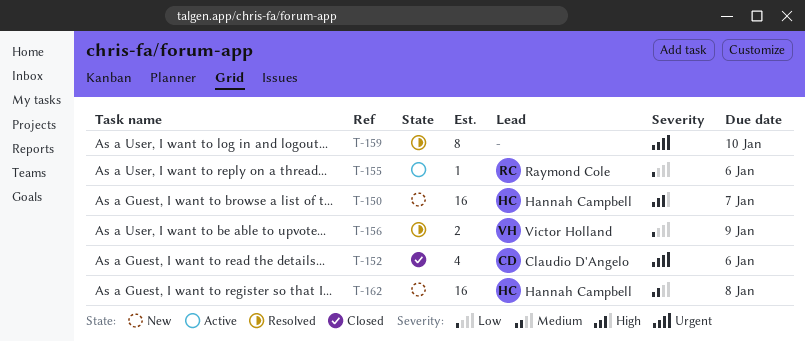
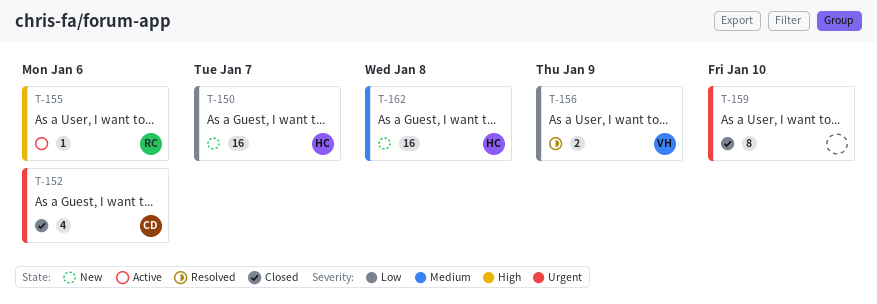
T-150, priority: High -> Low
T-155, priority: Low -> High
T-159, status: Resolved -> Closed

